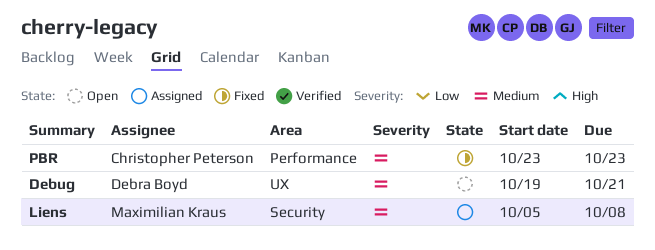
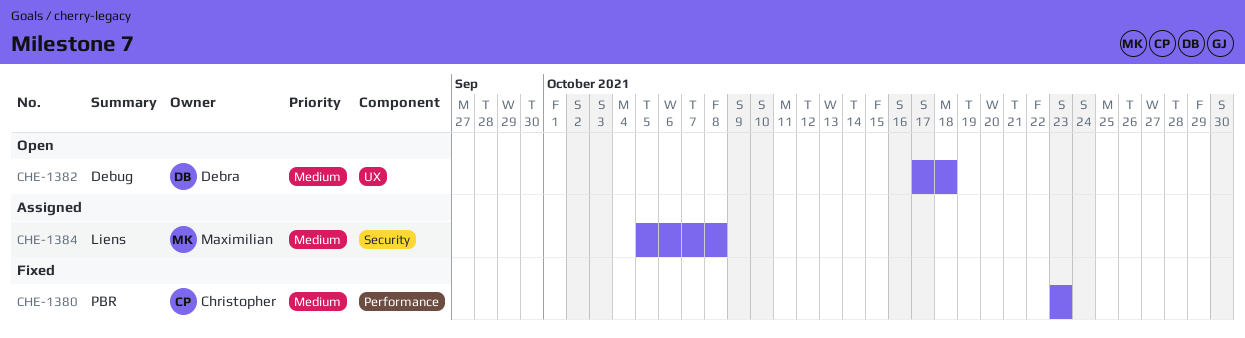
Debug, start: Oct 19 -> Oct 17
Debug, due: Oct 21 -> Oct 18

